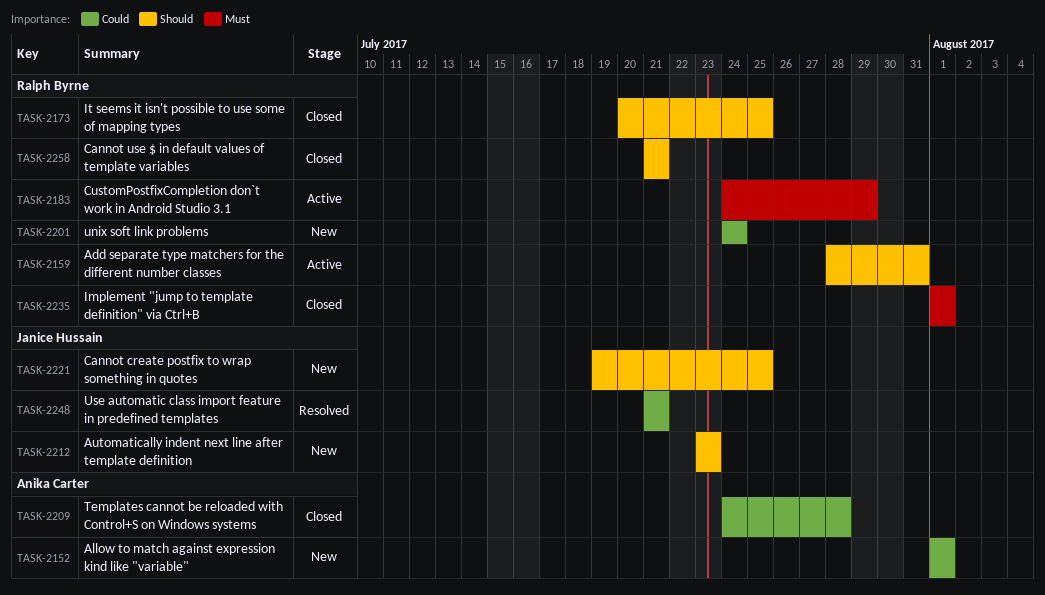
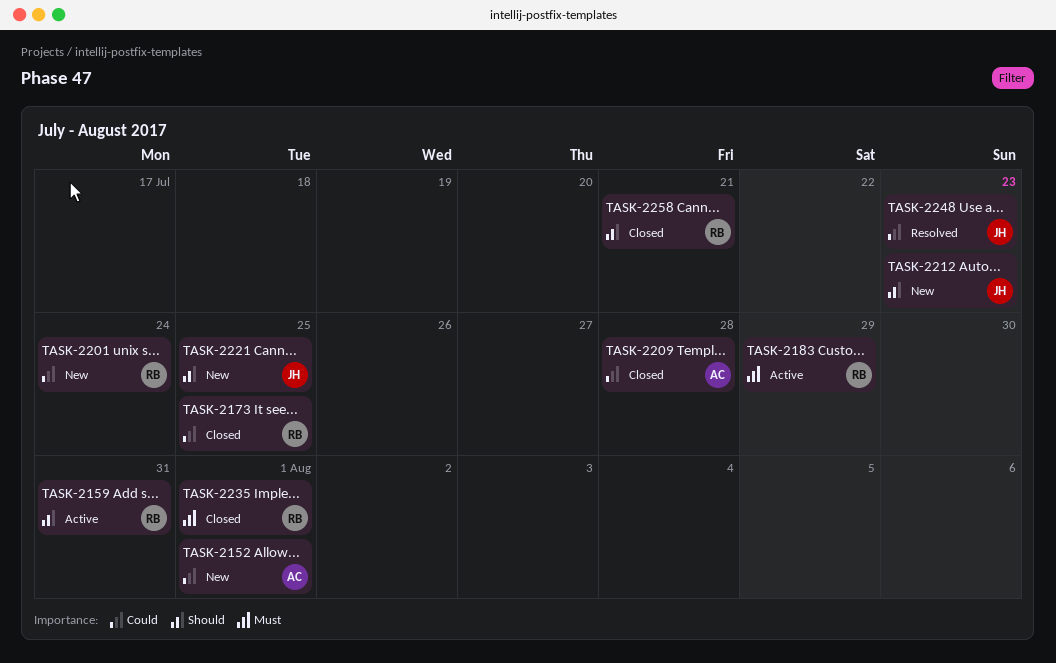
TASK-2173, priority: Should -> Could
TASK-2248, due: Jul 21 -> Jul 23

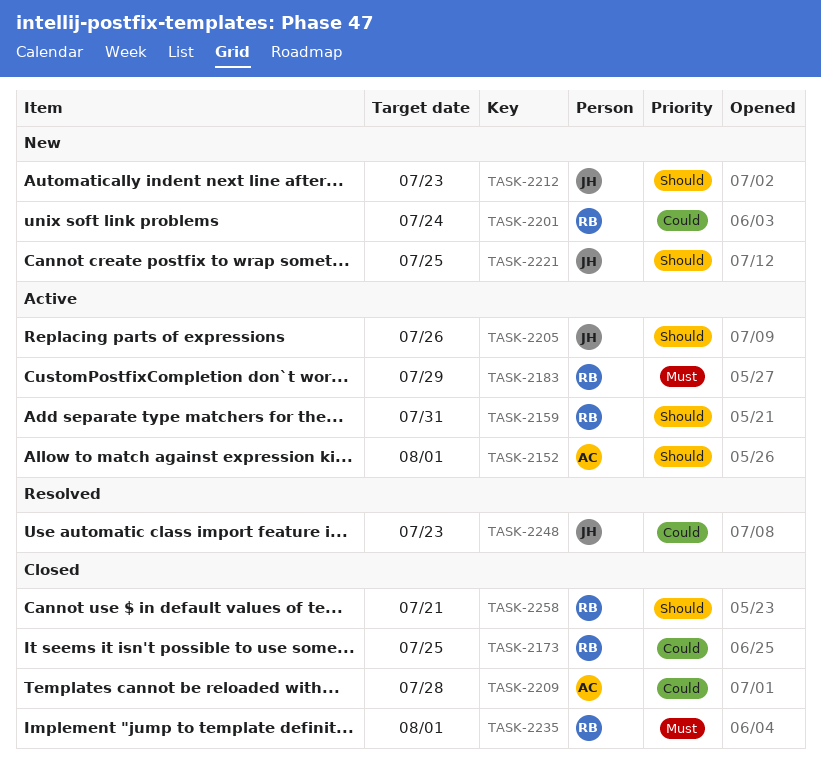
TASK-2152, status: New -> Active
TASK-2152, priority: Could -> Should
TASK-2205: none -> present

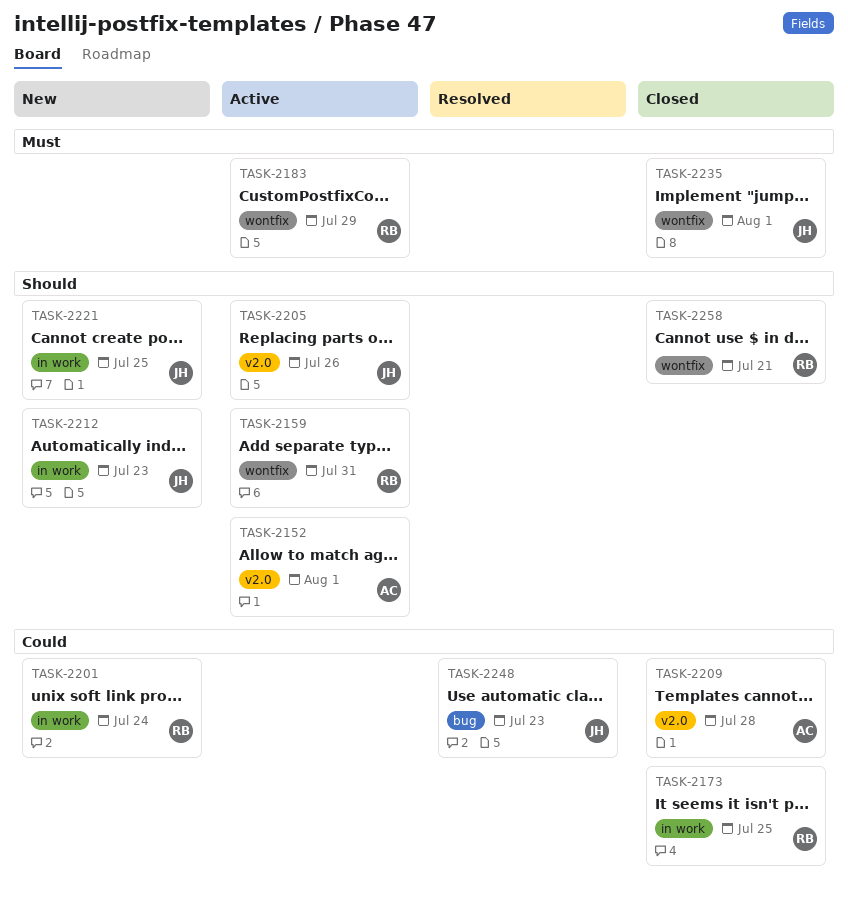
TASK-2235, owner: RB -> JH

